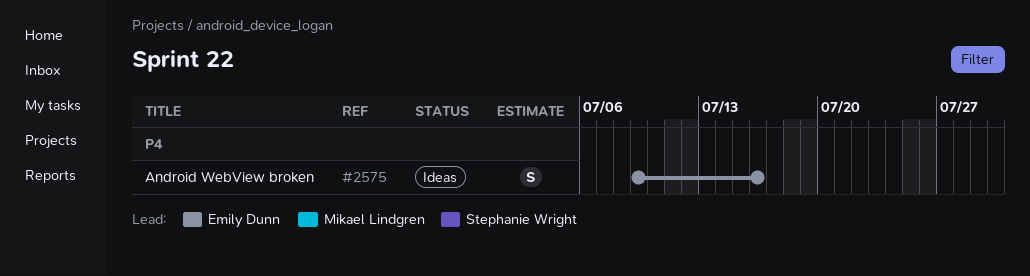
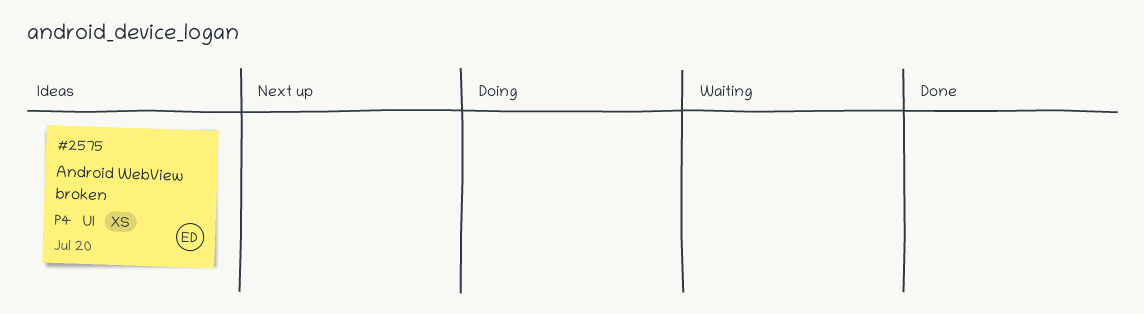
#2575, estimate: S -> XS
#2575, due: Jul 16 -> Jul 20

